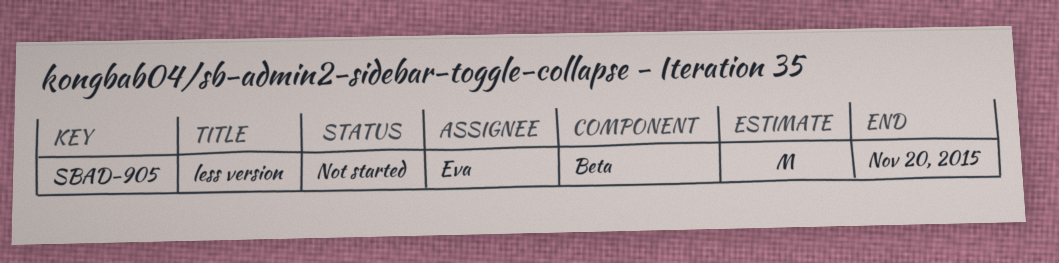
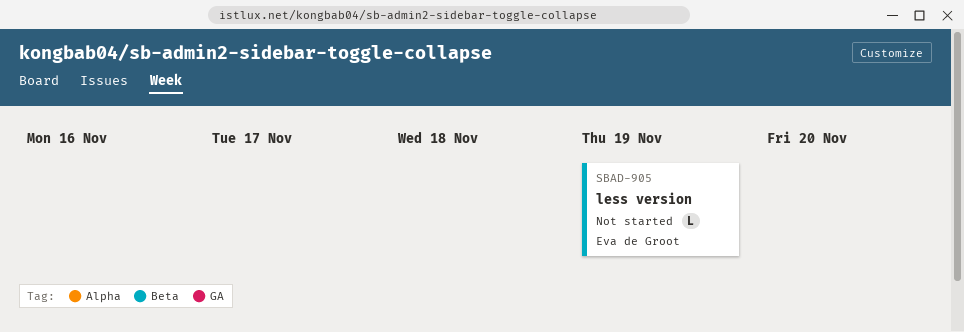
SBAD-905, estimate: M -> L
SBAD-905, due: Nov 20 -> Nov 19

